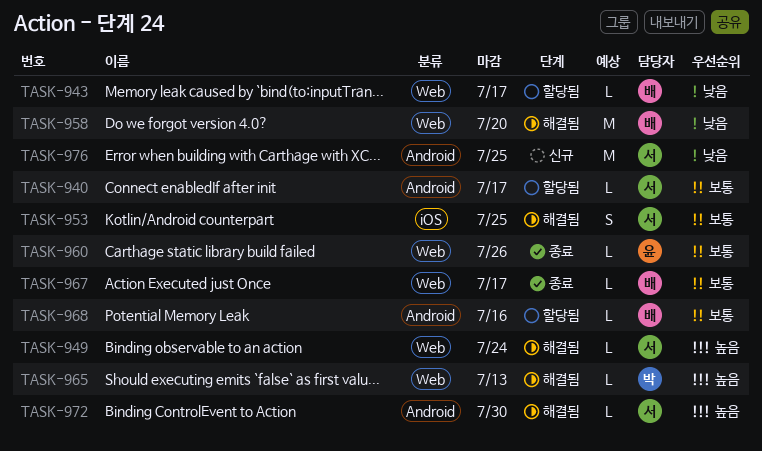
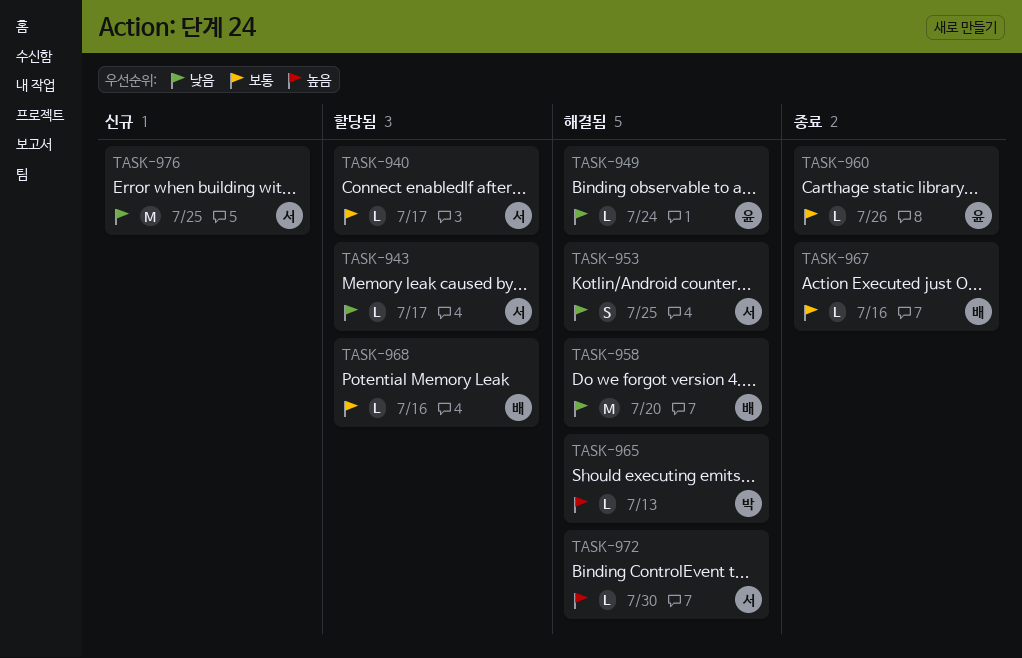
TASK-943, owner: 배 -> 서
TASK-949, owner: 서 -> 윤
TASK-949, priority: 높음 -> 낮음
TASK-953, priority: 보통 -> 낮음
TASK-967, due: Jul 17 -> Jul 16

